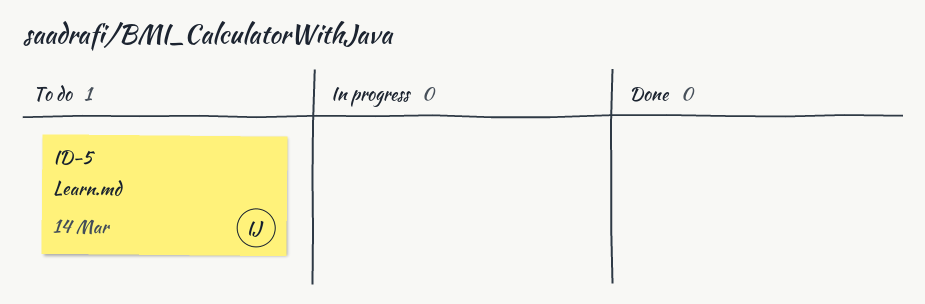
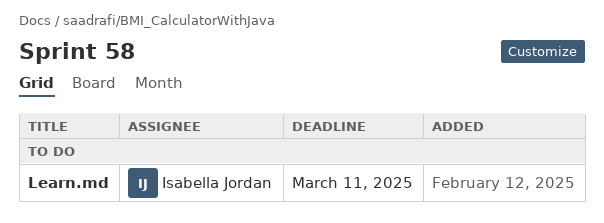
Learn.md, due: Mar 14 -> Mar 11

